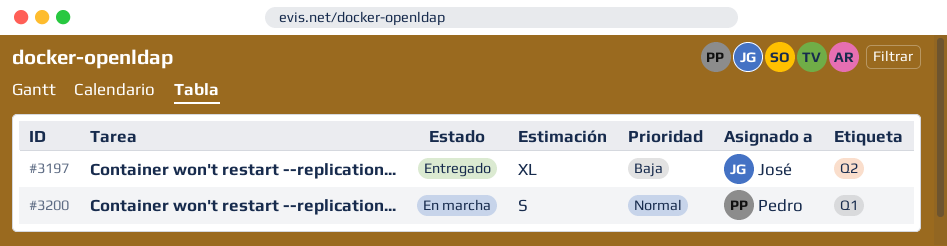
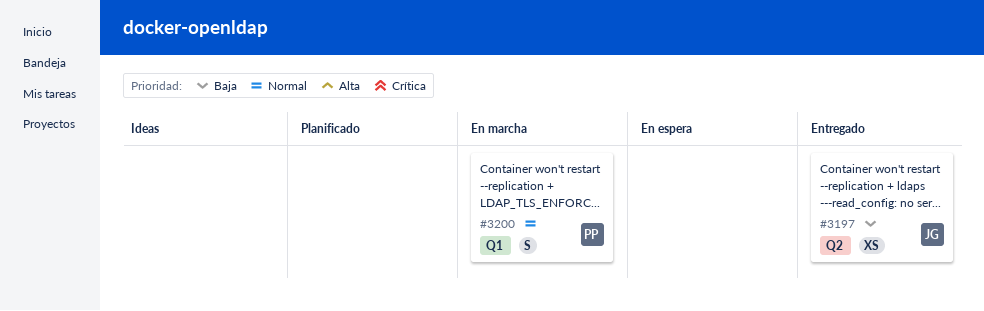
#3197, estimate: XL -> XS

